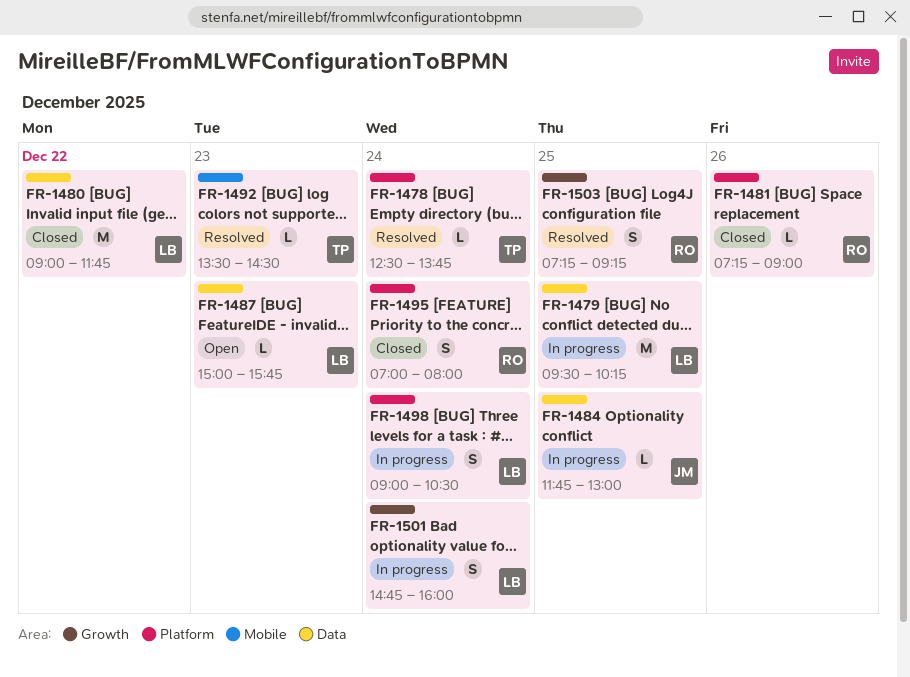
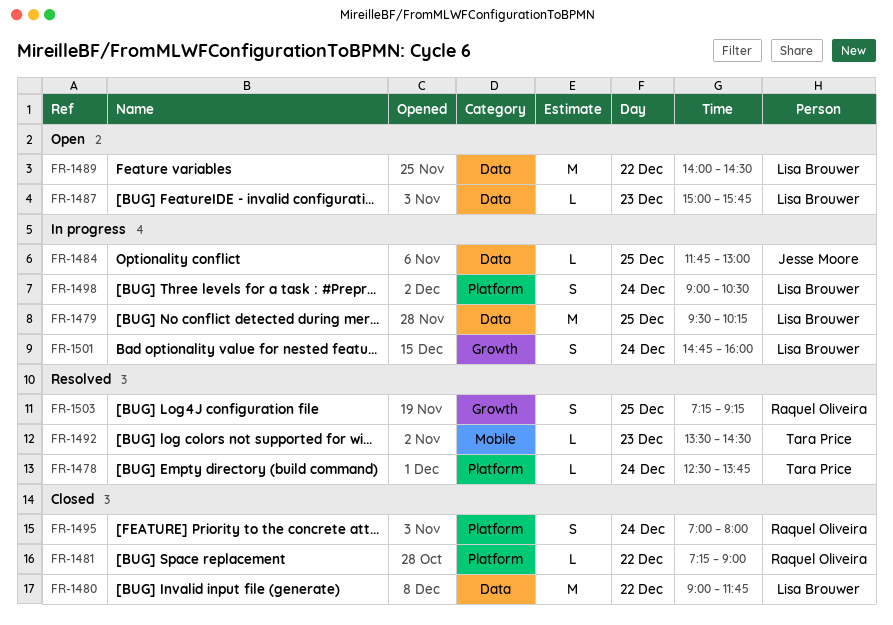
FR-1481, day: Dec 26 -> Dec 22
FR-1489: none -> present

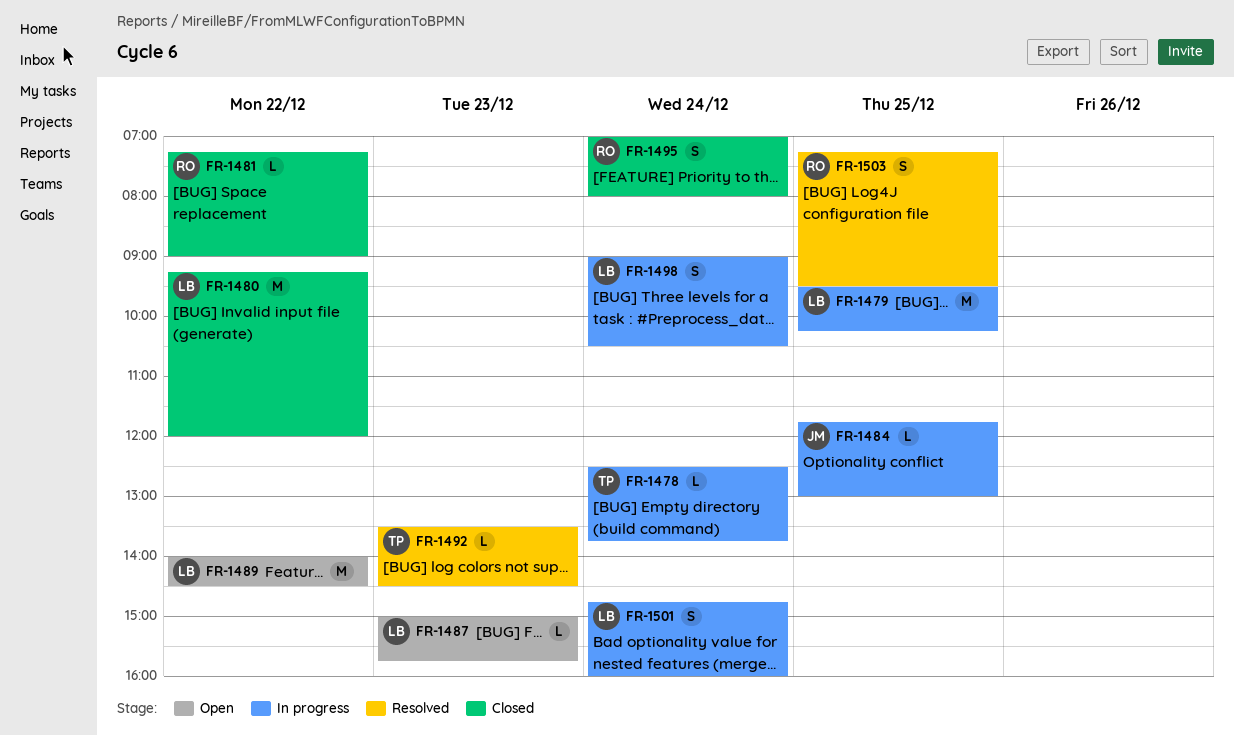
FR-1478, status: Resolved -> In progress
FR-1480, begins: 09:00 -> 09:15
FR-1480, ends: 11:45 -> 12:00
FR-1503, ends: 09:15 -> 09:30

